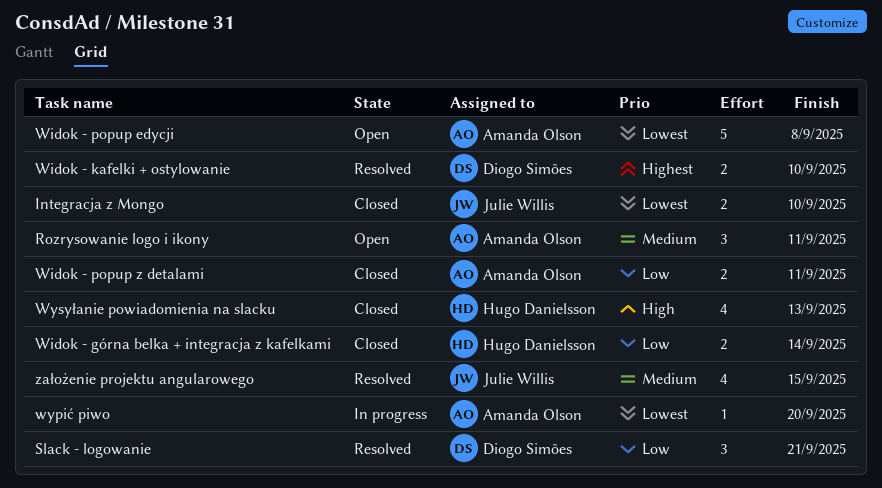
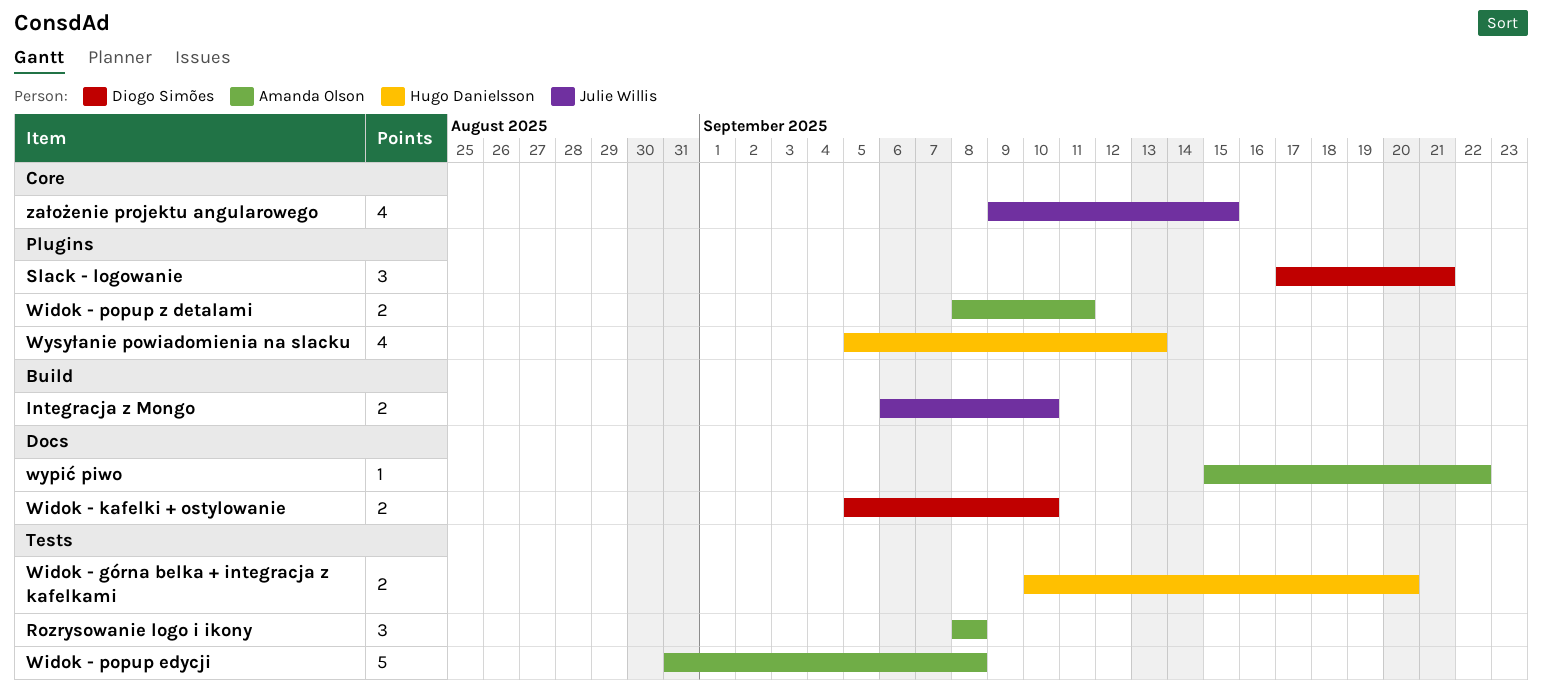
Rozrysowanie logo i ikony, due: Sep 11 -> Sep 8
Widok - górna belka + integracja z kafelkami, due: Sep 14 -> Sep 20
wypić piwo, due: Sep 20 -> Sep 22

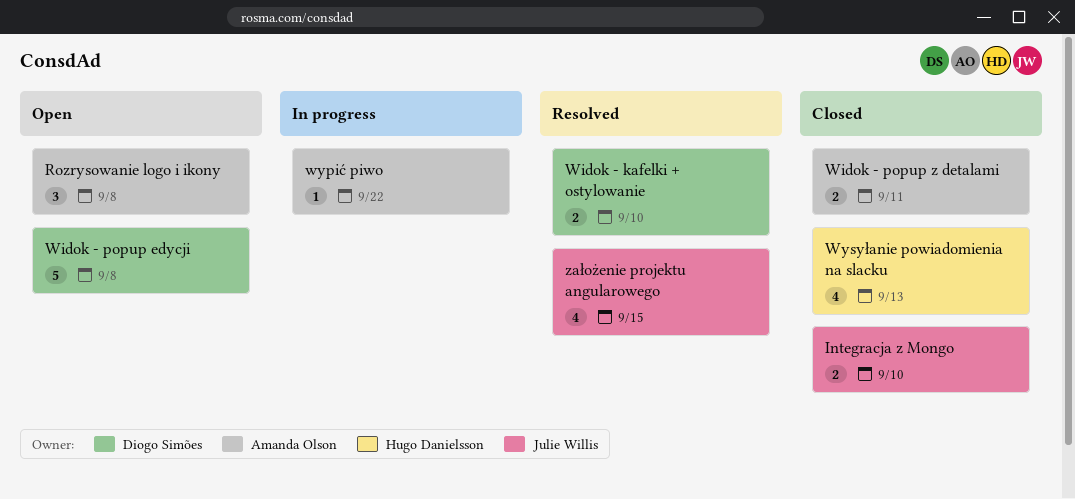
Slack - logowanie: present -> none
Widok - górna belka + integracja z kafelkami: present -> none
Widok - popup edycji, owner: Amanda Olson -> Diogo Simões

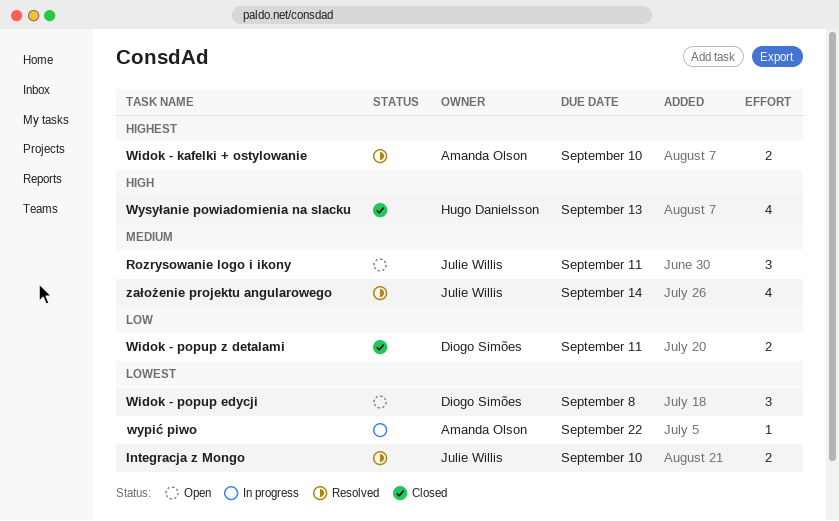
Integracja z Mongo, status: Closed -> Resolved
Rozrysowanie logo i ikony, owner: Amanda Olson -> Julie Willis
Rozrysowanie logo i ikony, due: Sep 8 -> Sep 11
Widok - kafelki + ostylowanie, owner: Diogo Simões -> Amanda Olson
Widok - popup edycji, estimate: 5 -> 3
Widok - popup z detalami, owner: Amanda Olson -> Diogo Simões
założenie projektu angularowego, due: Sep 15 -> Sep 14

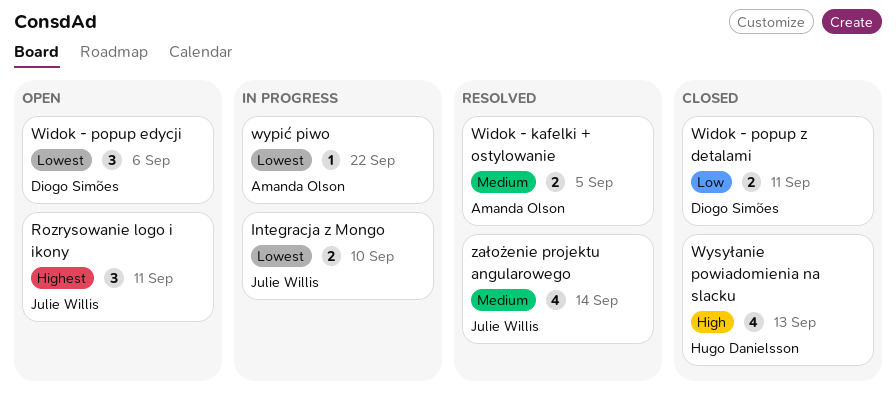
Integracja z Mongo, status: Resolved -> In progress
Rozrysowanie logo i ikony, priority: Medium -> Highest
Widok - kafelki + ostylowanie, priority: Highest -> Medium
Widok - kafelki + ostylowanie, due: Sep 10 -> Sep 5
Widok - popup edycji, due: Sep 8 -> Sep 6

